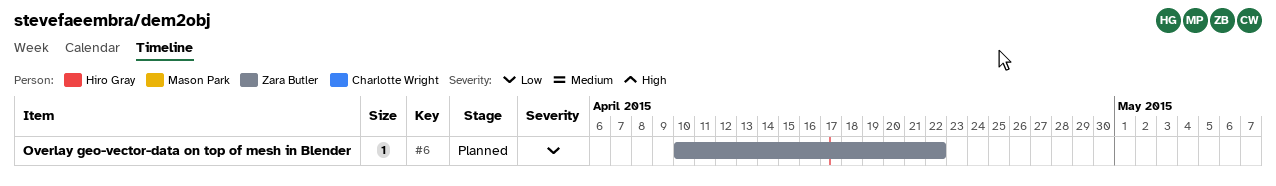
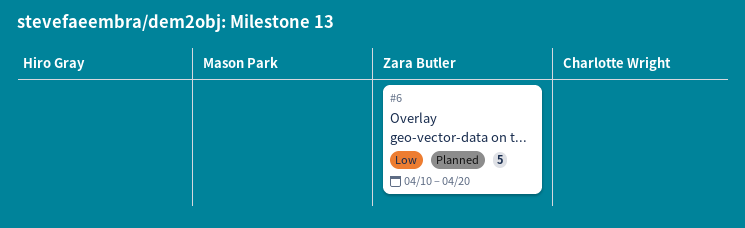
#6, estimate: 1 -> 5
#6, due: Apr 22 -> Apr 20

